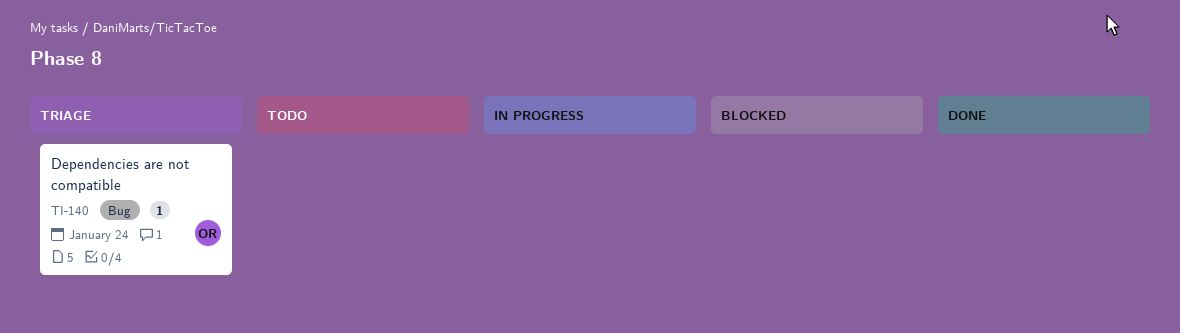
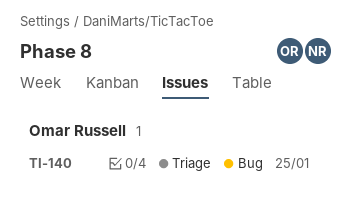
TI-140, due: Jan 24 -> Jan 25

